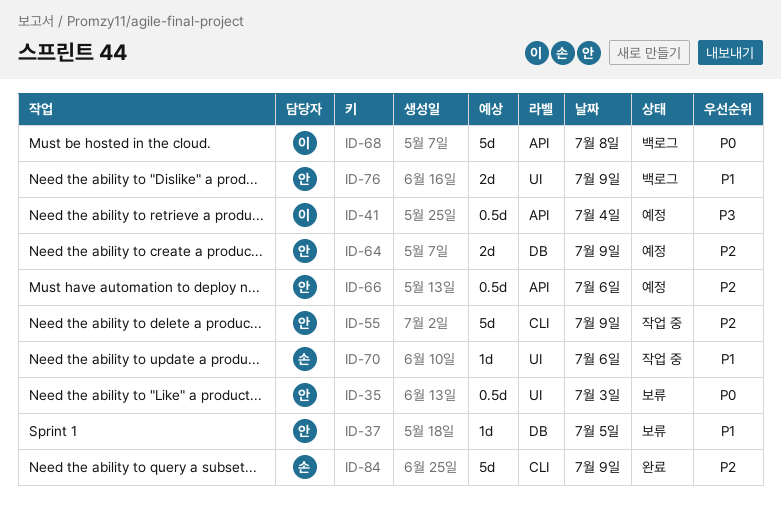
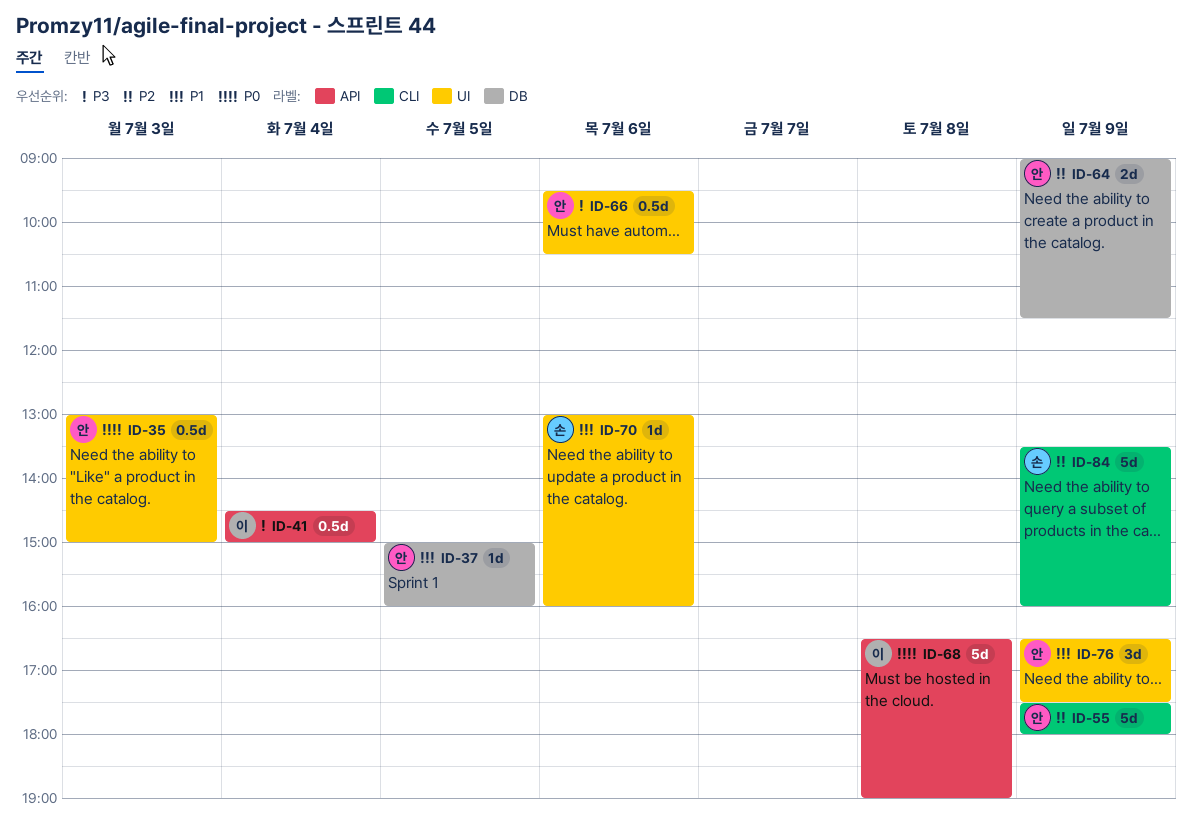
ID-66, priority: P2 -> P3
ID-66, label: API -> UI
ID-76, estimate: 2d -> 3d

